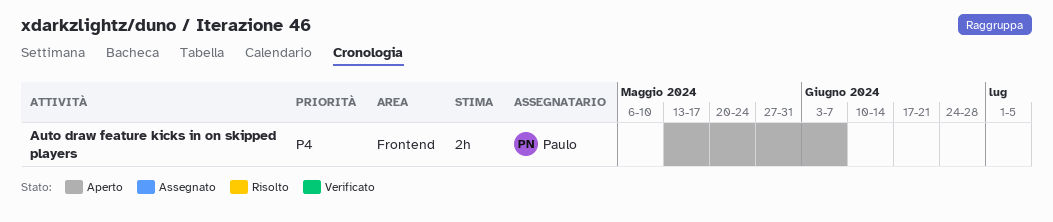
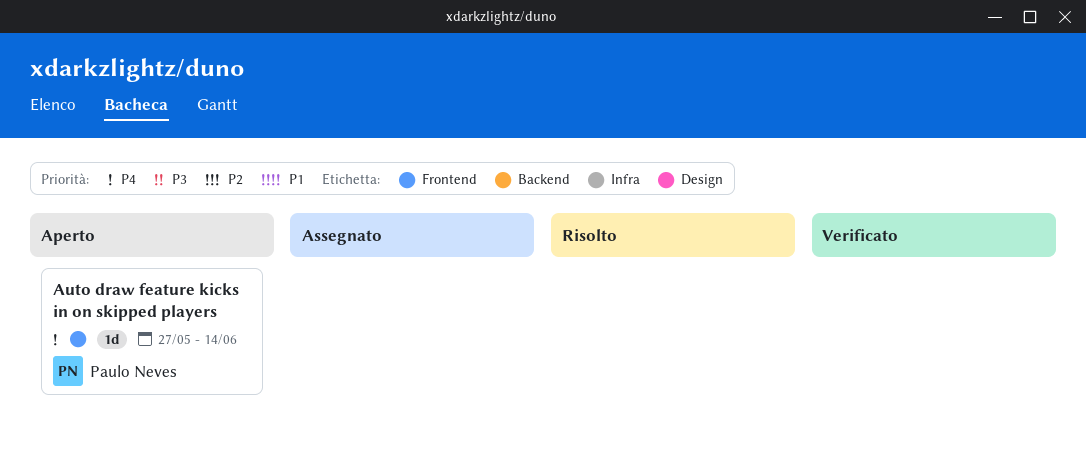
Auto draw feature kicks in on skipped players, estimate: 2h -> 1d
Auto draw feature kicks in on skipped players, start: May 13 -> May 27
Auto draw feature kicks in on skipped players, due: Jun 7 -> Jun 14

